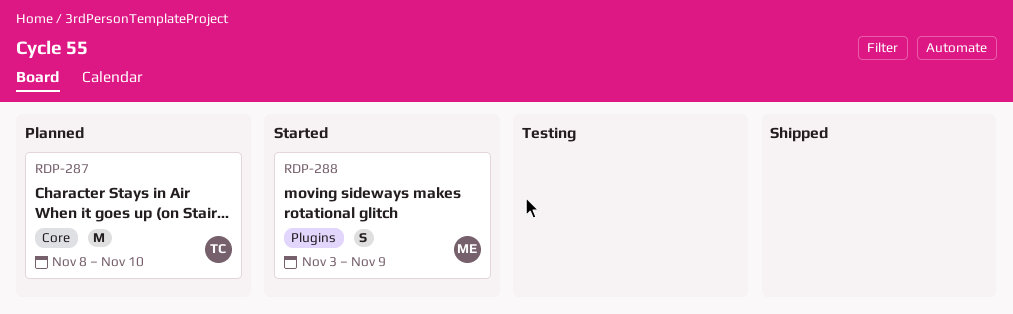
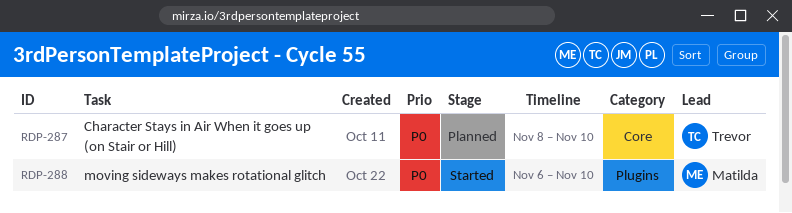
RDP-288, start: Nov 3 -> Nov 6
RDP-288, due: Nov 9 -> Nov 10

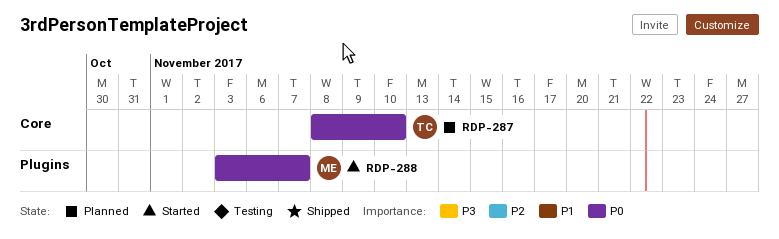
RDP-288, start: Nov 6 -> Nov 3
RDP-288, due: Nov 10 -> Nov 7

